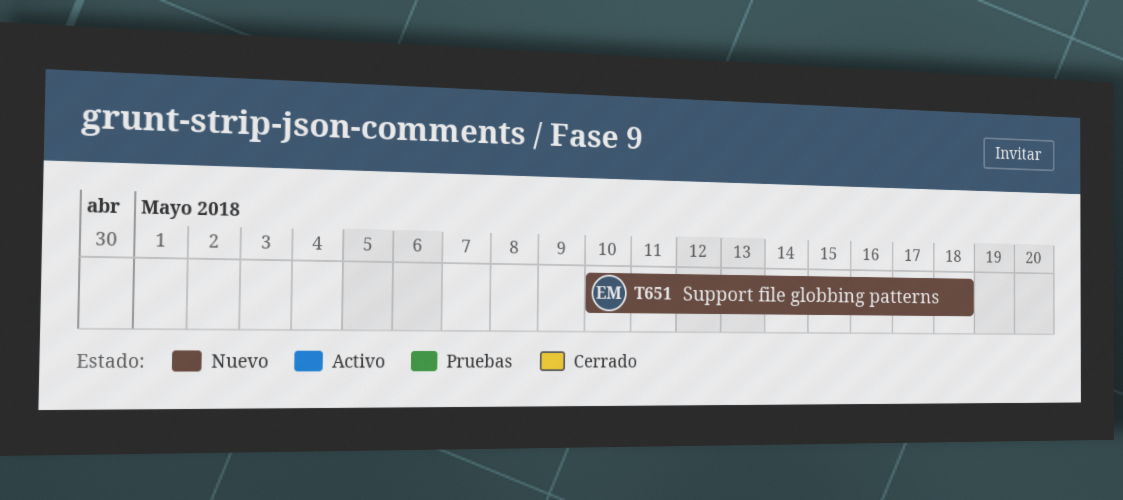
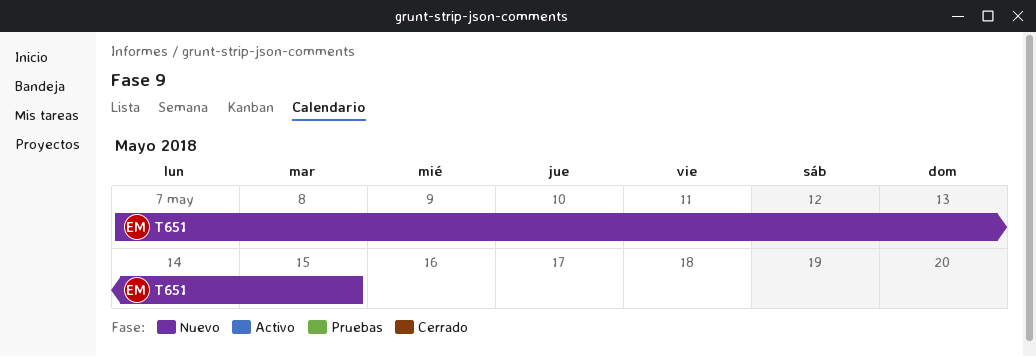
T651, start: May 10 -> May 7
T651, due: May 18 -> May 15

